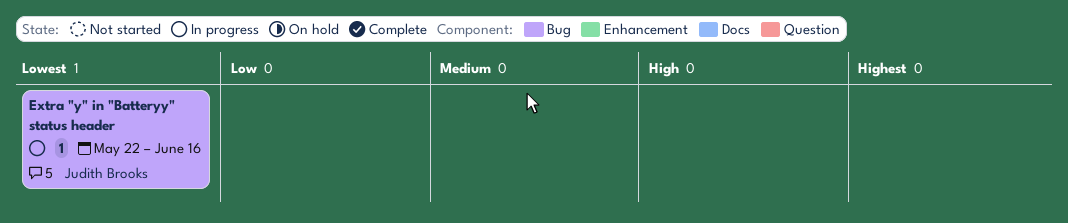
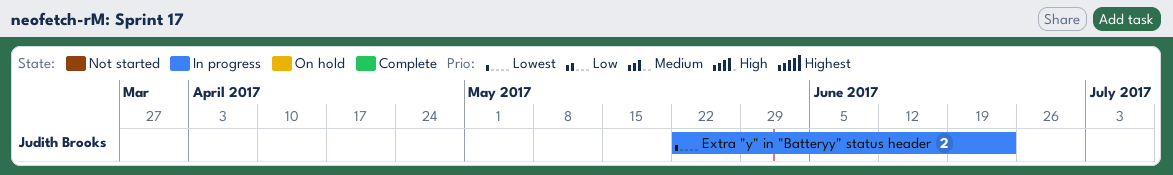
Extra "y" in "Batteryy" status header, estimate: 1 -> 2
Extra "y" in "Batteryy" status header, due: Jun 16 -> Jun 23

